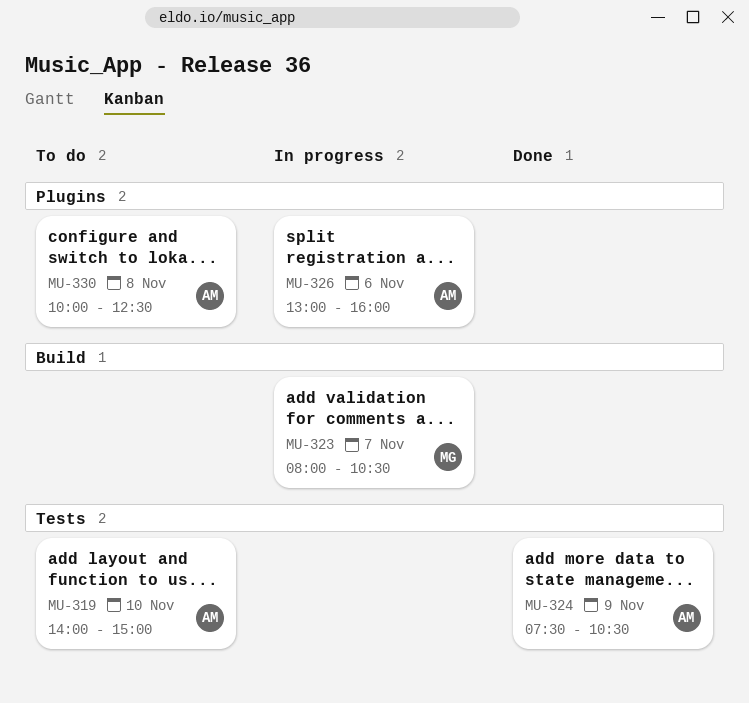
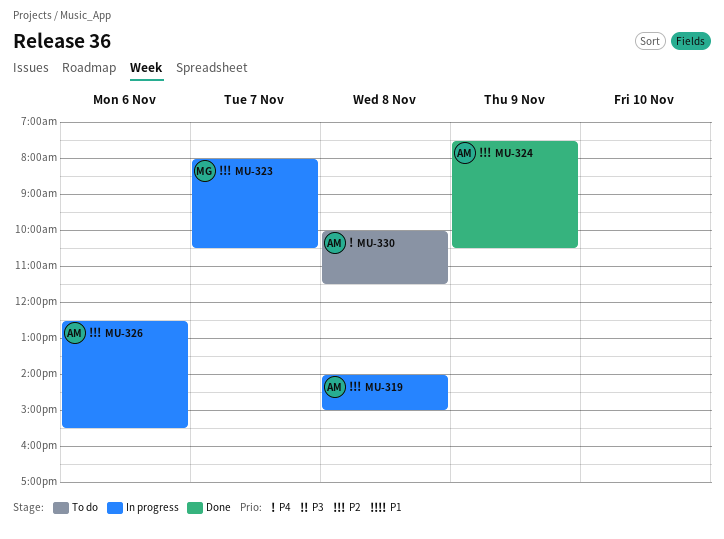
MU-319, status: To do -> In progress
MU-319, day: Nov 10 -> Nov 8
MU-326, begins: 13:00 -> 12:30
MU-326, ends: 16:00 -> 15:30
MU-330, ends: 12:30 -> 11:30

